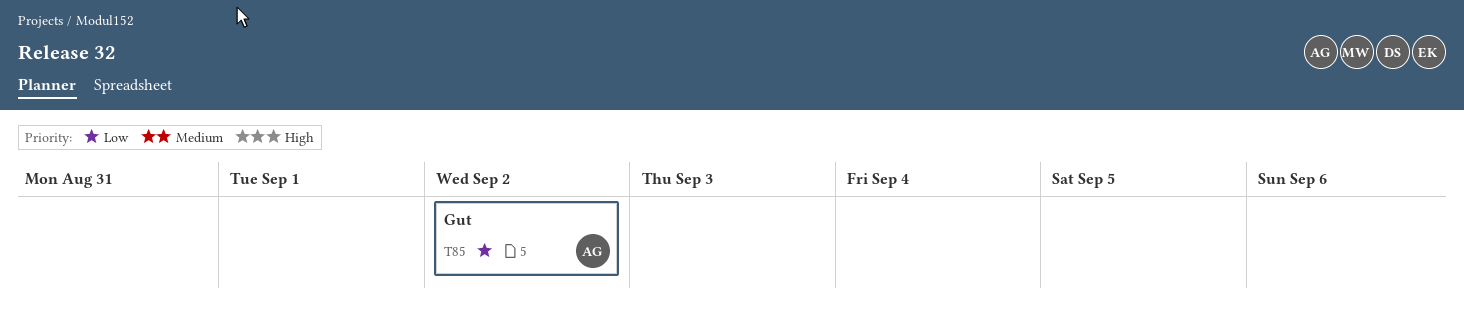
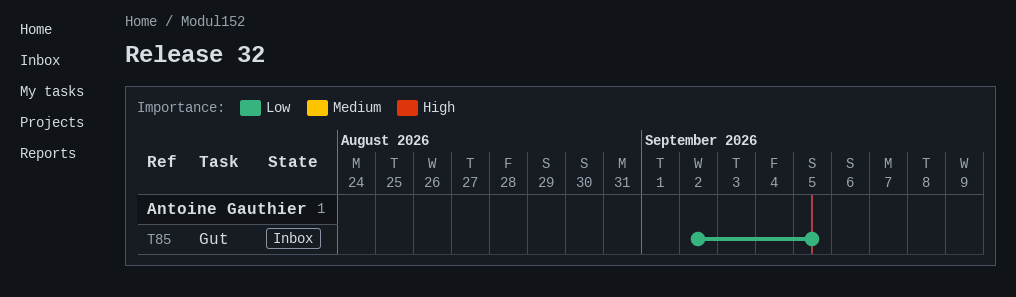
T85, due: Sep 2 -> Sep 5

